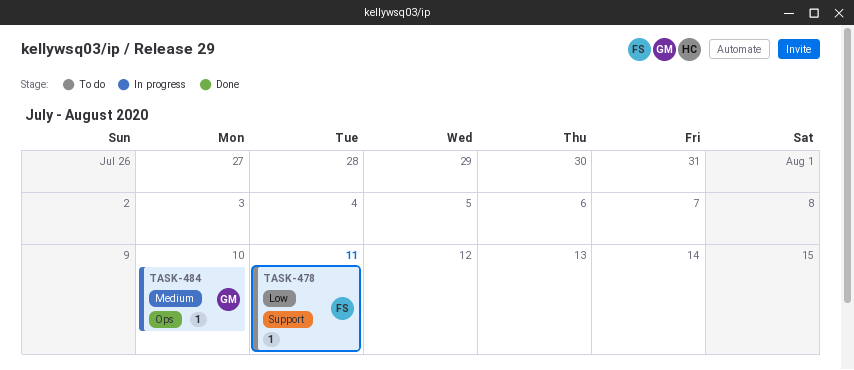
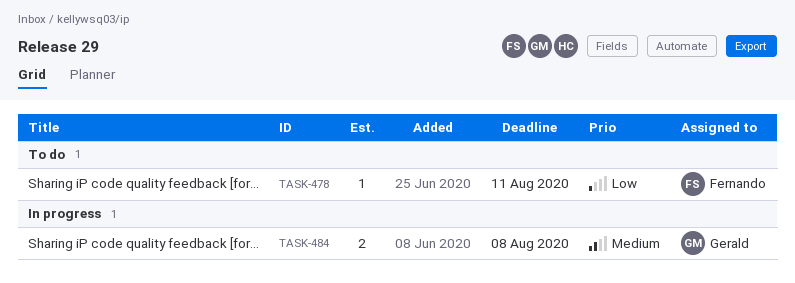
TASK-484, estimate: 1 -> 2
TASK-484, due: Aug 10 -> Aug 8

